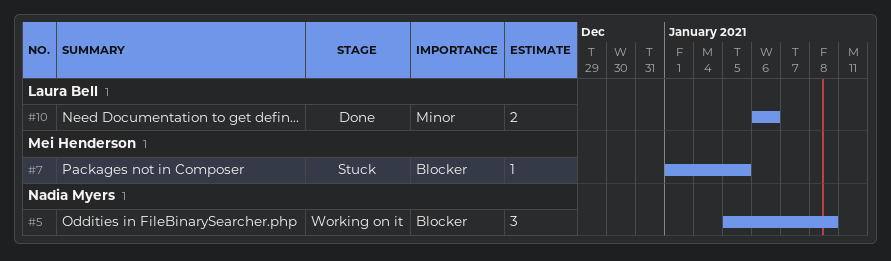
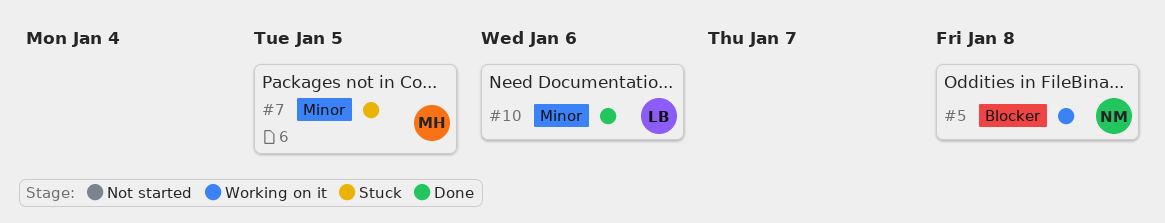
#7, priority: Blocker -> Minor

